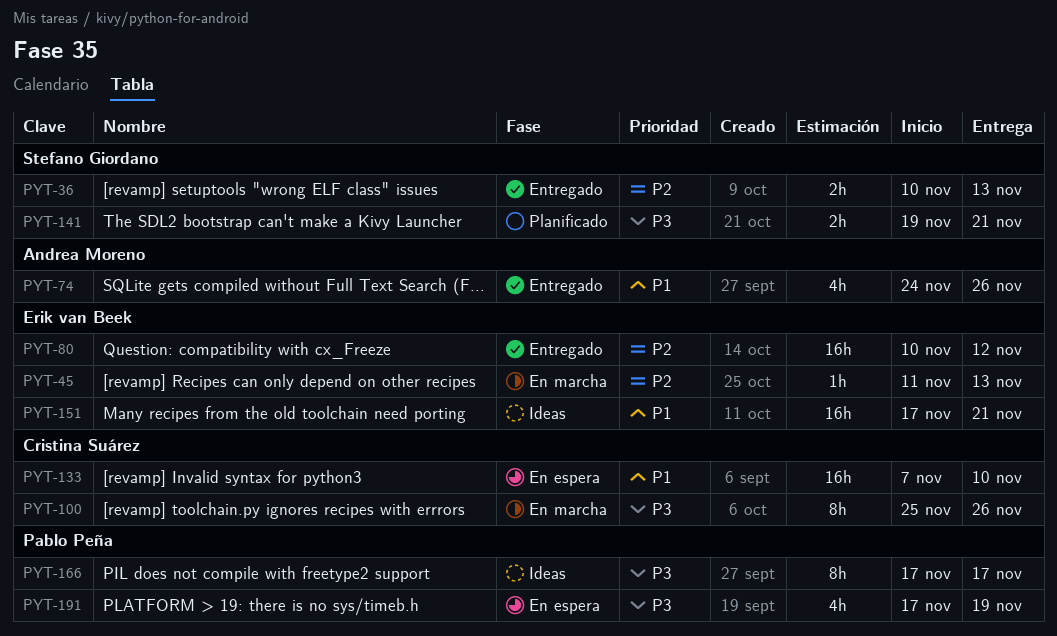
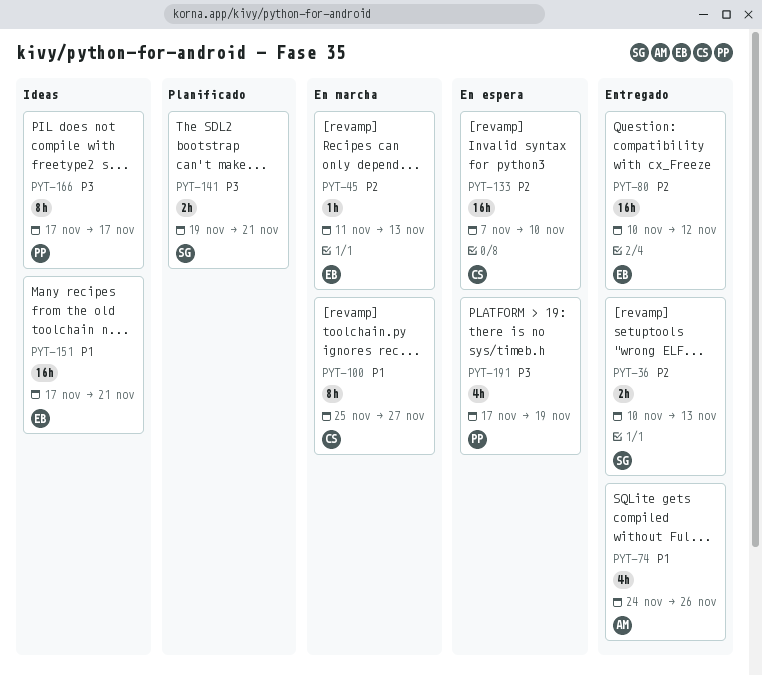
PYT-100, priority: P3 -> P1
PYT-100, due: Nov 26 -> Nov 27
PYT-133, priority: P1 -> P2

